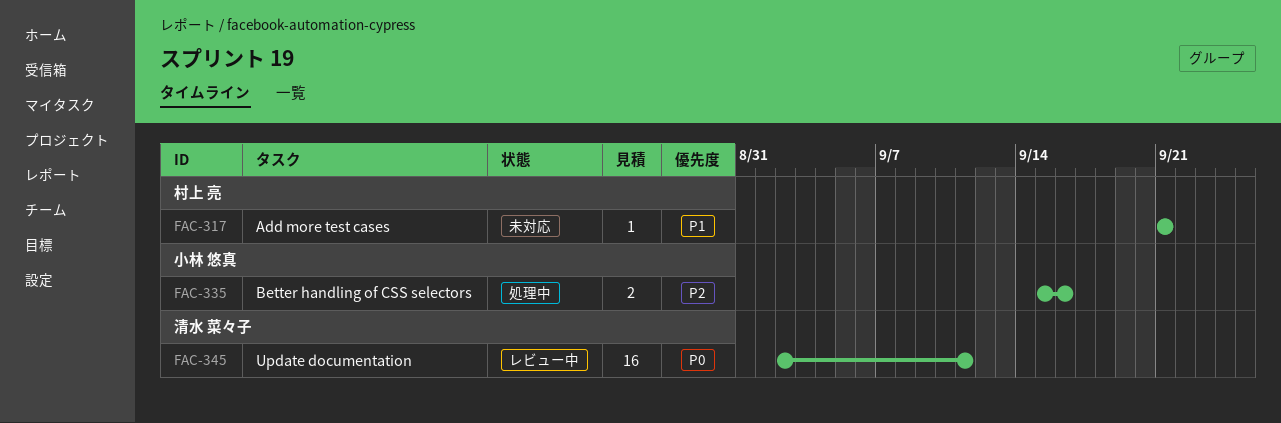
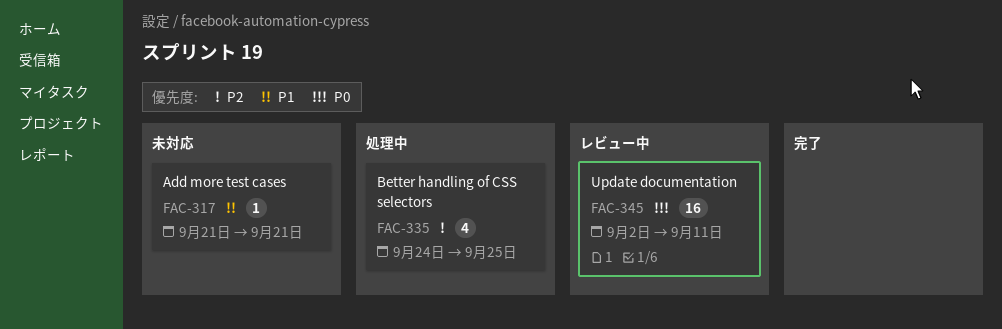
FAC-335, estimate: 2 -> 4
FAC-335, start: Sep 15 -> Sep 24
FAC-335, due: Sep 16 -> Sep 25

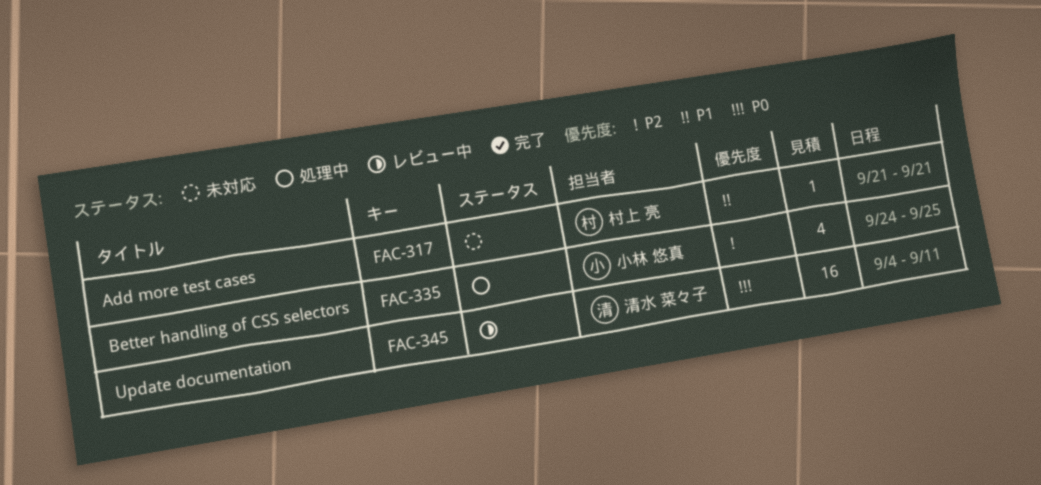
FAC-345, start: Sep 2 -> Sep 4

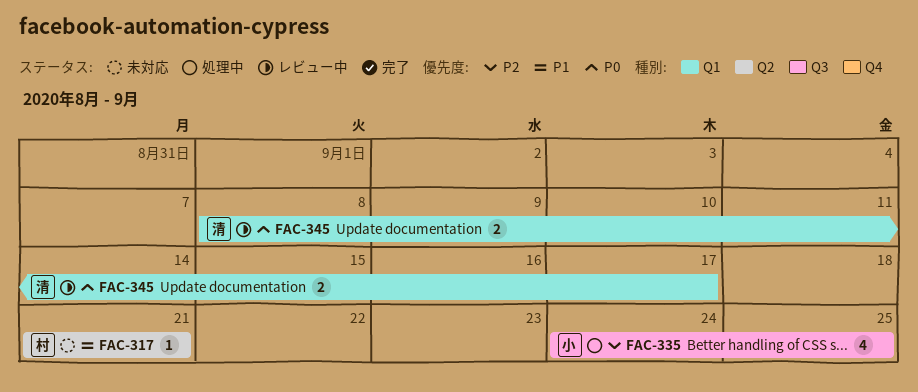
FAC-345, estimate: 16 -> 2
FAC-345, start: Sep 4 -> Sep 8
FAC-345, due: Sep 11 -> Sep 17

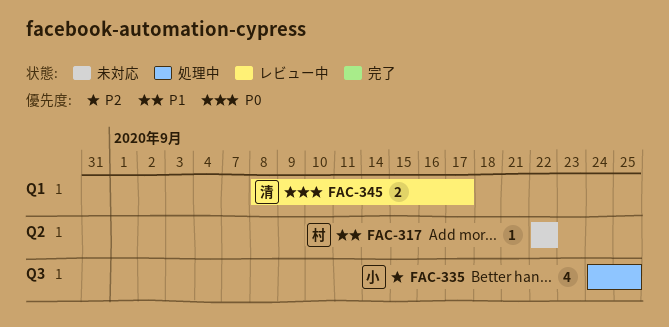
FAC-317, start: Sep 21 -> Sep 22
FAC-317, due: Sep 21 -> Sep 22

